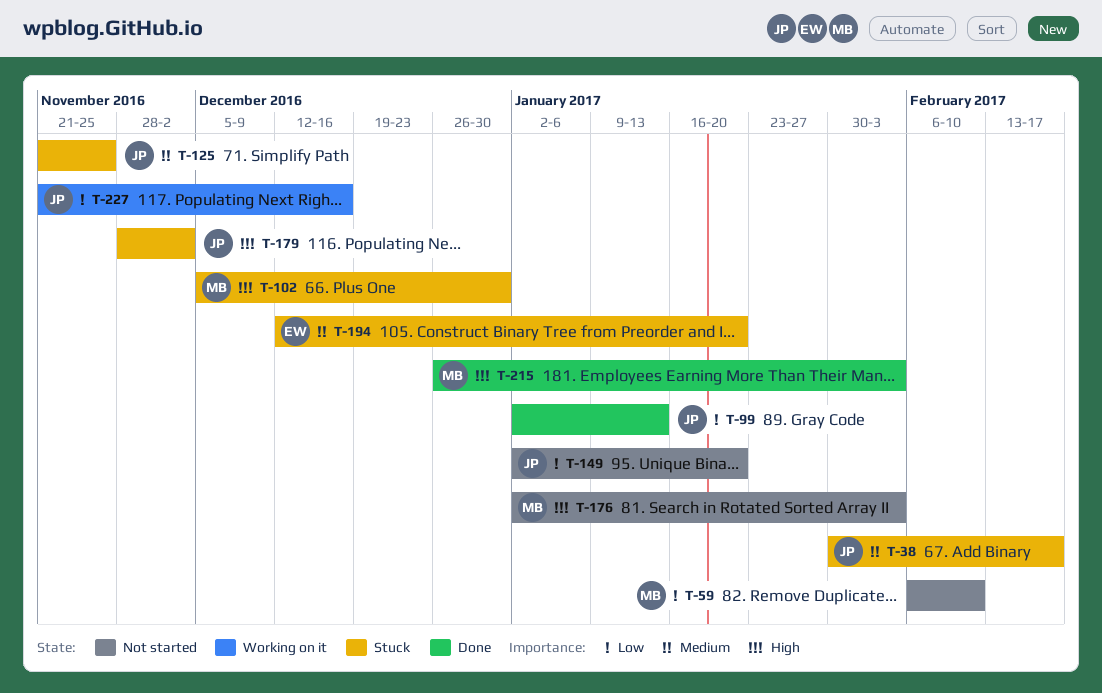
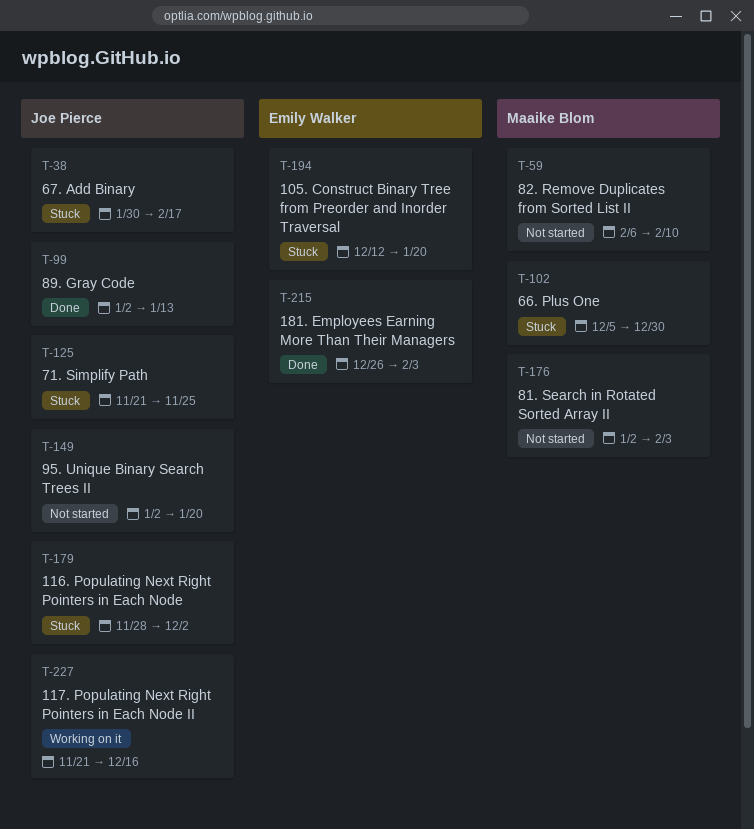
T-215, owner: Maaike Blom -> Emily Walker

